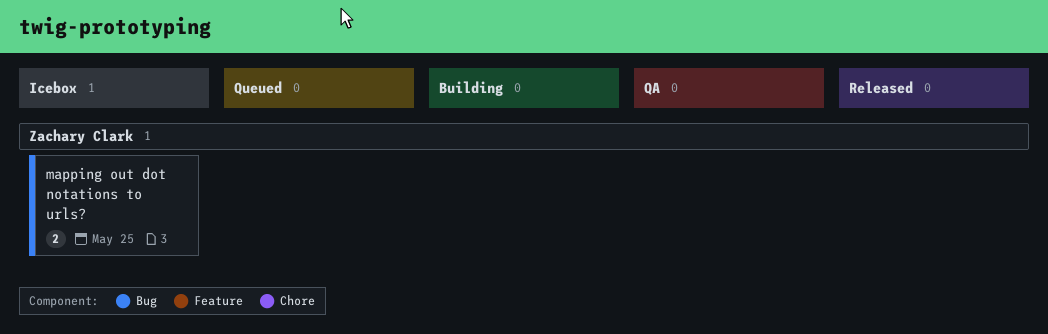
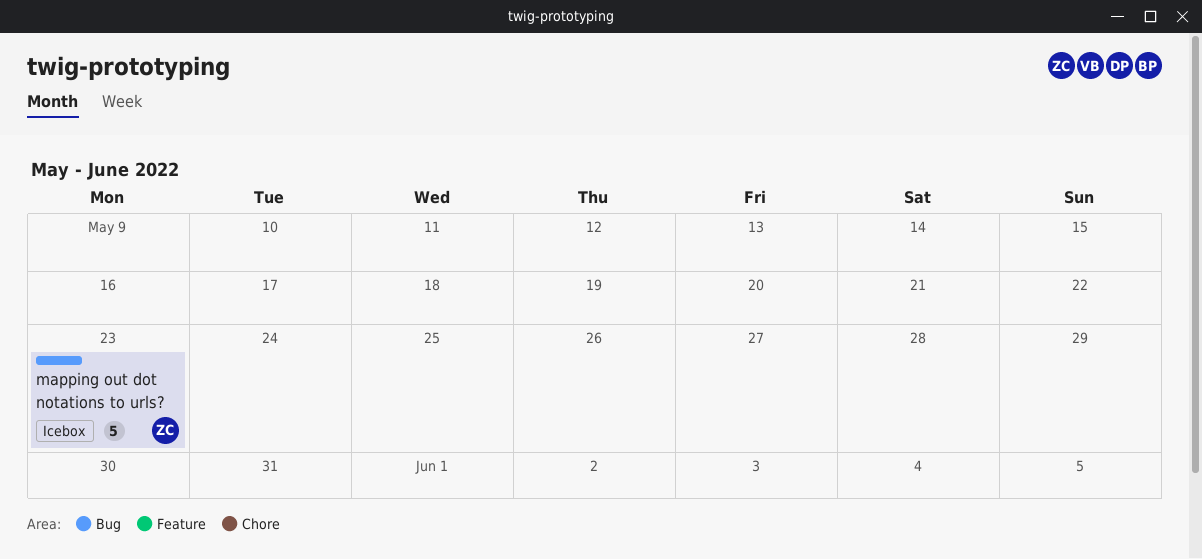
mapping out dot notations to urls?, estimate: 2 -> 5
mapping out dot notations to urls?, due: May 25 -> May 23

